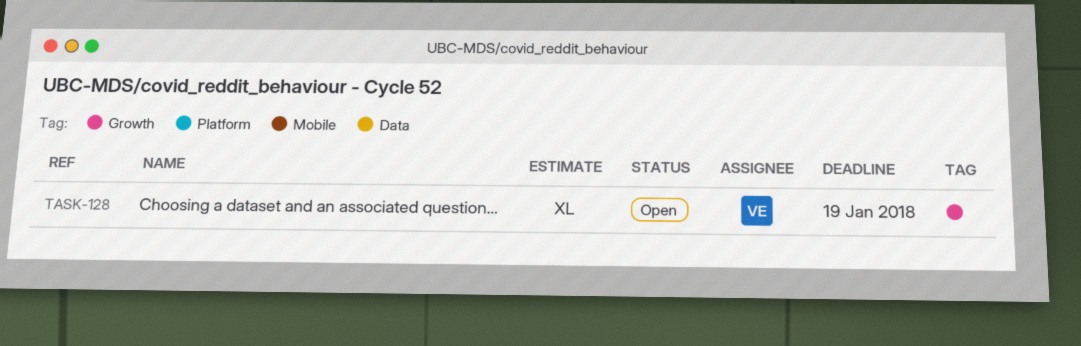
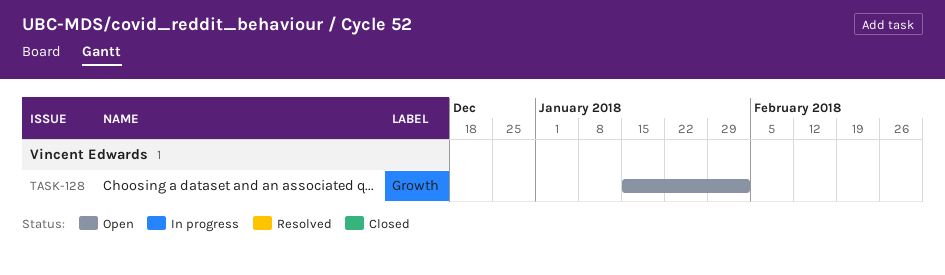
TASK-128, due: Jan 19 -> Feb 2

